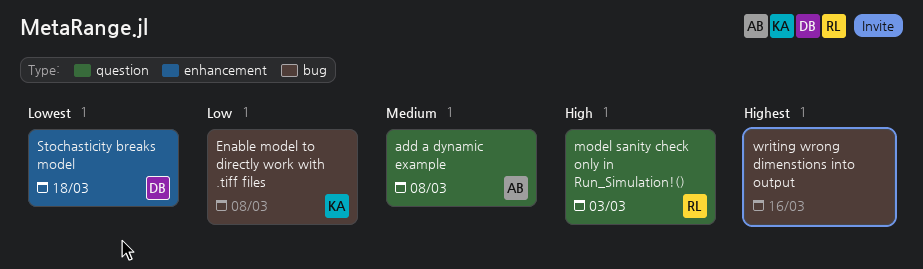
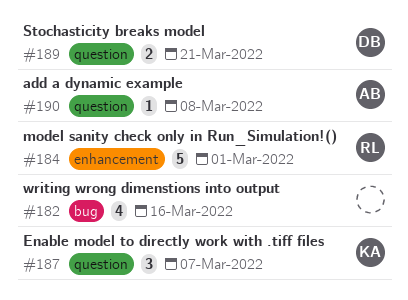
Enable model to directly work with .tiff files, label: bug -> question
Enable model to directly work with .tiff files, due: Mar 8 -> Mar 7
model sanity check only in Run_Simulation!(), label: question -> enhancement
model sanity check only in Run_Simulation!(), due: Mar 3 -> Mar 1
Stochasticity breaks model, label: enhancement -> question
Stochasticity breaks model, due: Mar 18 -> Mar 21

